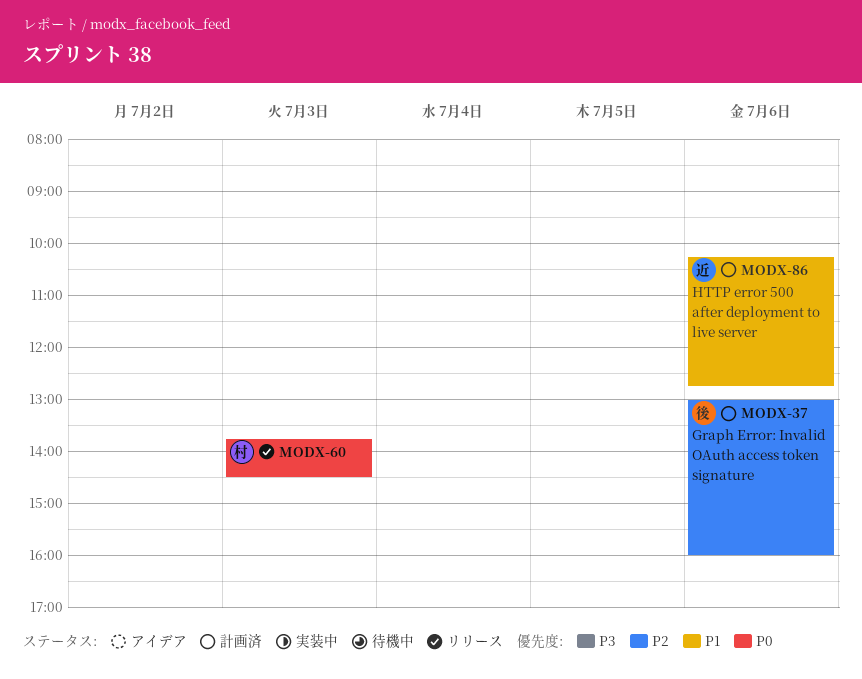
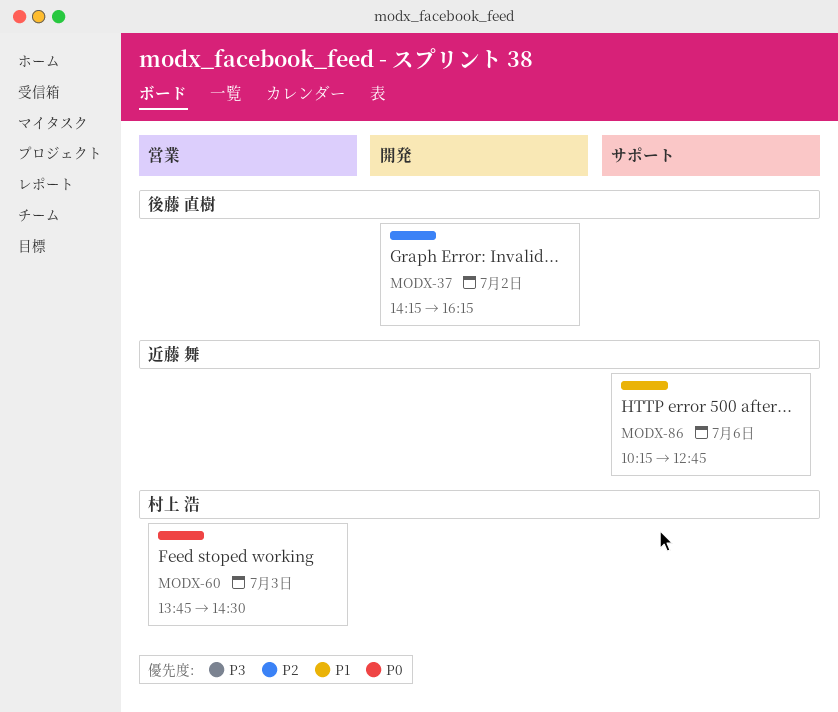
MODX-37, day: Jul 6 -> Jul 2
MODX-37, begins: 13:00 -> 14:15
MODX-37, ends: 16:00 -> 16:15

